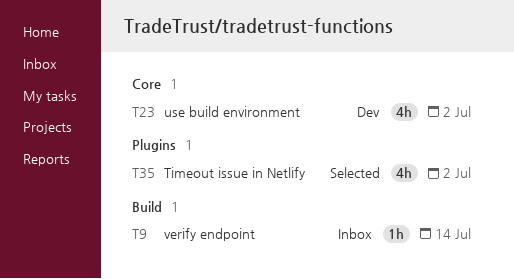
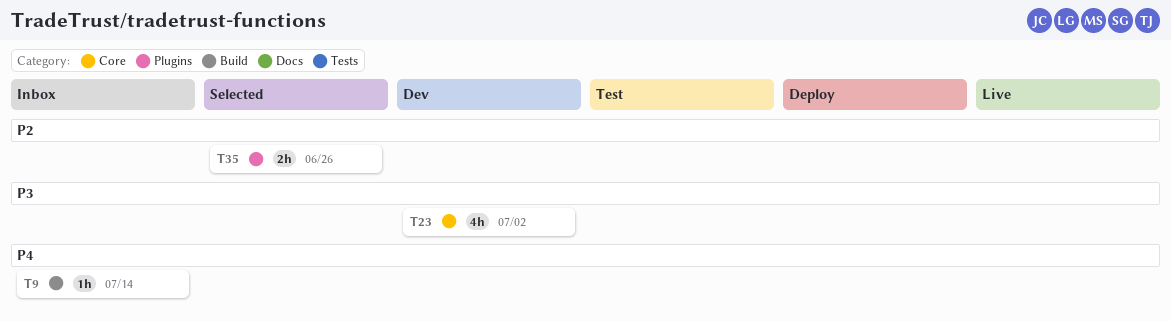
T35, estimate: 4h -> 2h
T35, due: Jul 2 -> Jun 26

